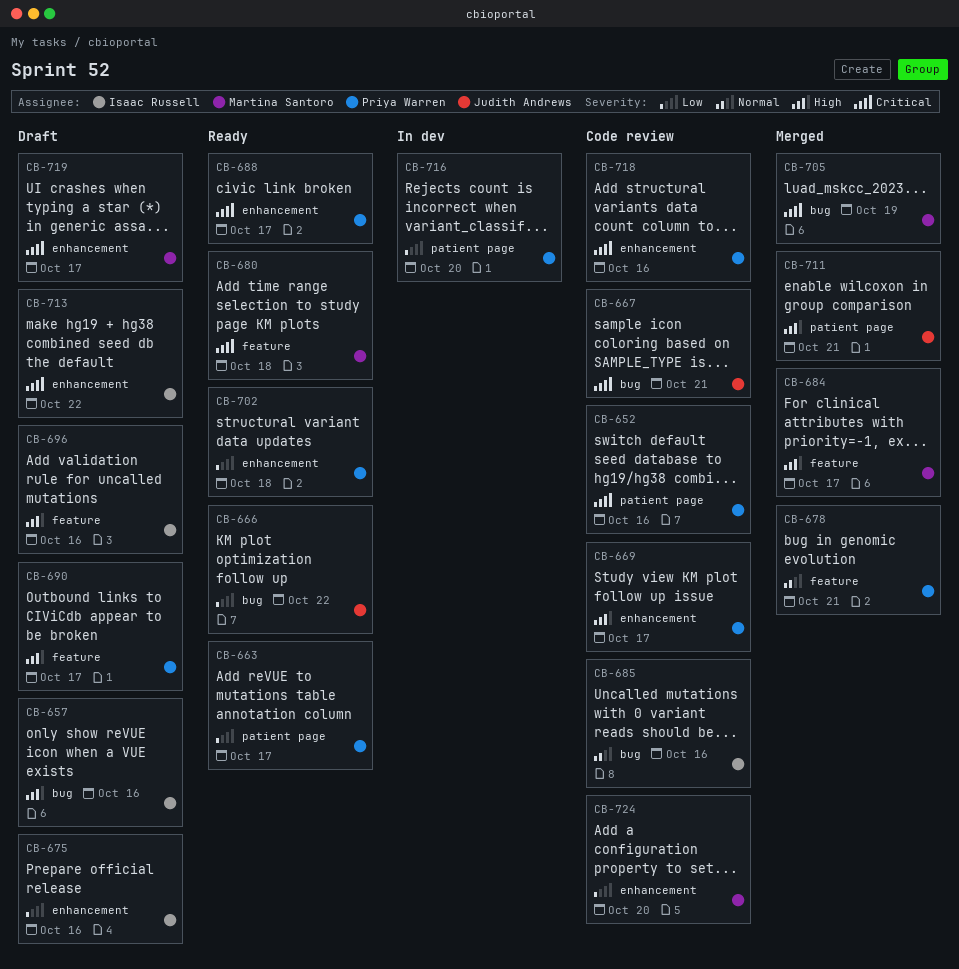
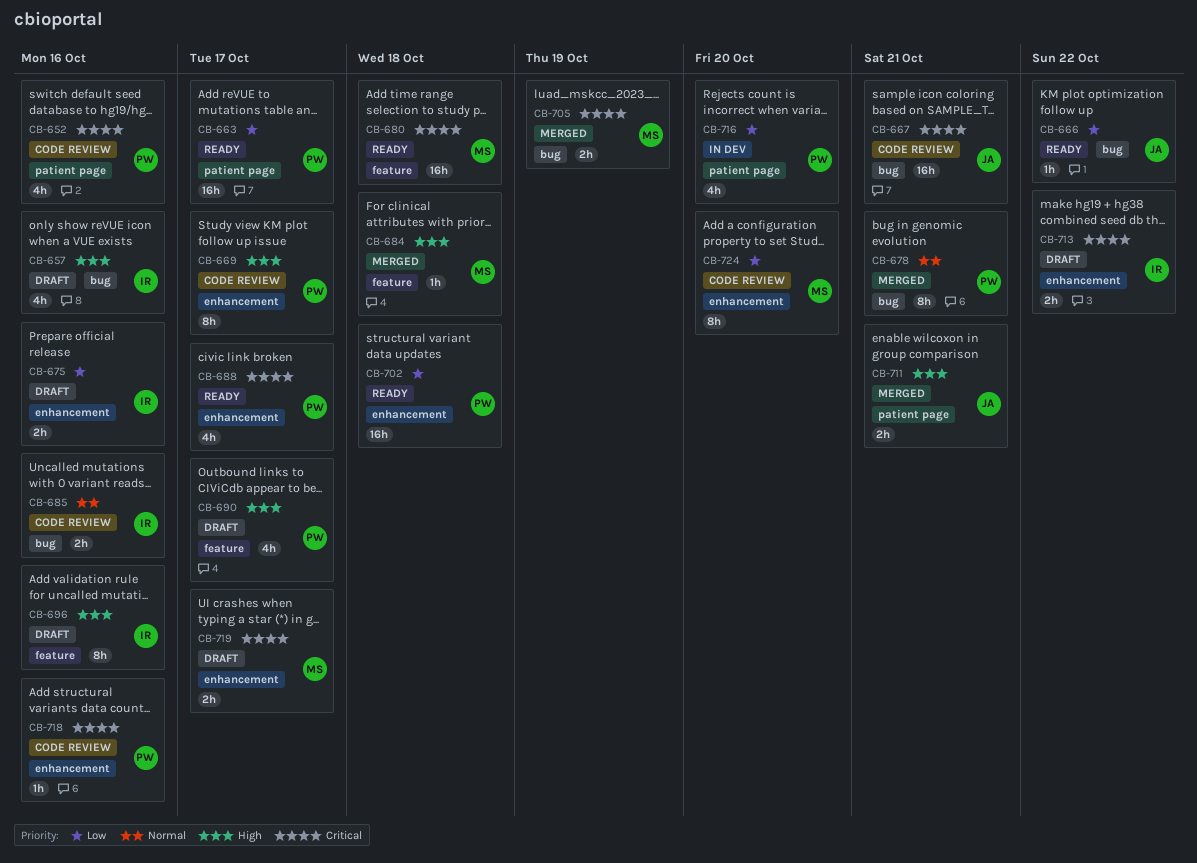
CB-678, label: feature -> bug
CB-684, due: Oct 17 -> Oct 18

